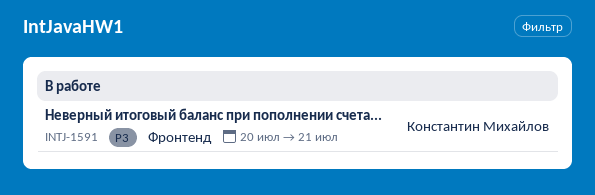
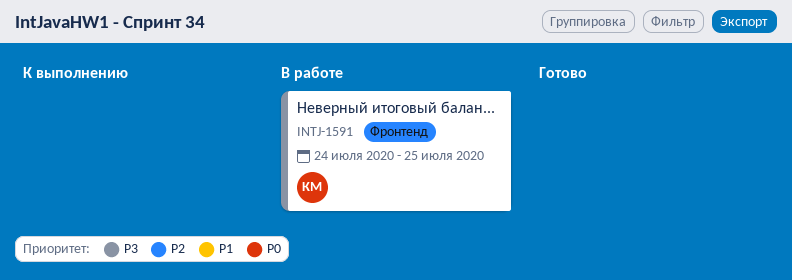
INTJ-1591, start: Jul 20 -> Jul 24
INTJ-1591, due: Jul 21 -> Jul 25

